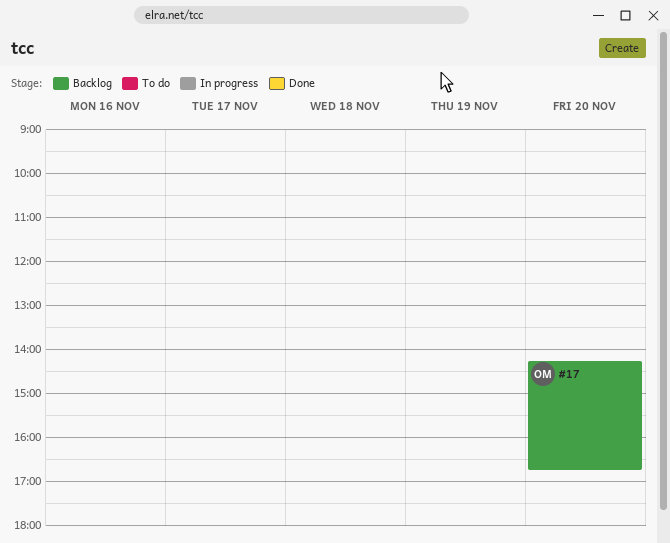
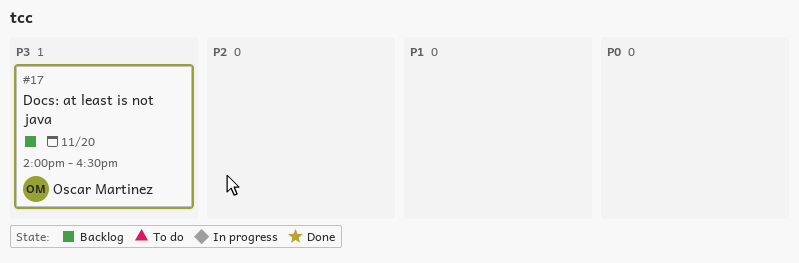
#17, begins: 14:15 -> 14:00
#17, ends: 16:45 -> 16:30

